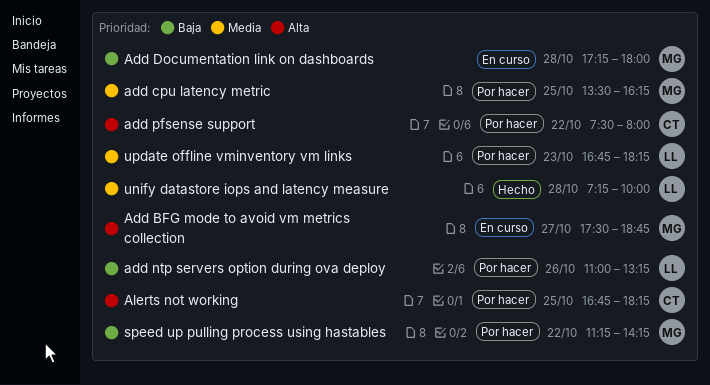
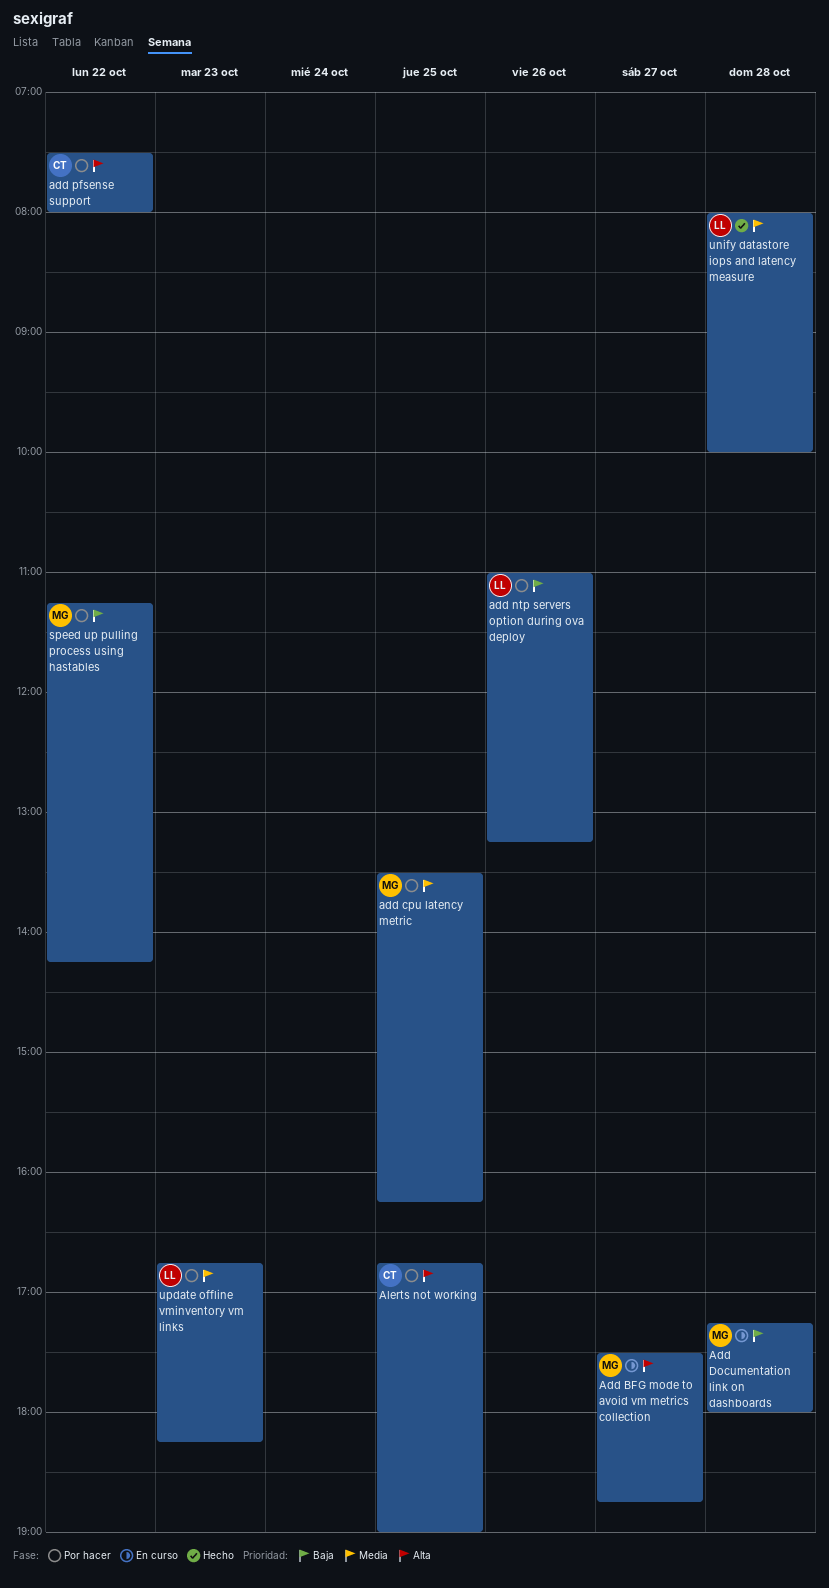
Alerts not working, ends: 18:15 -> 19:00
unify datastore iops and latency measure, begins: 07:15 -> 08:00

